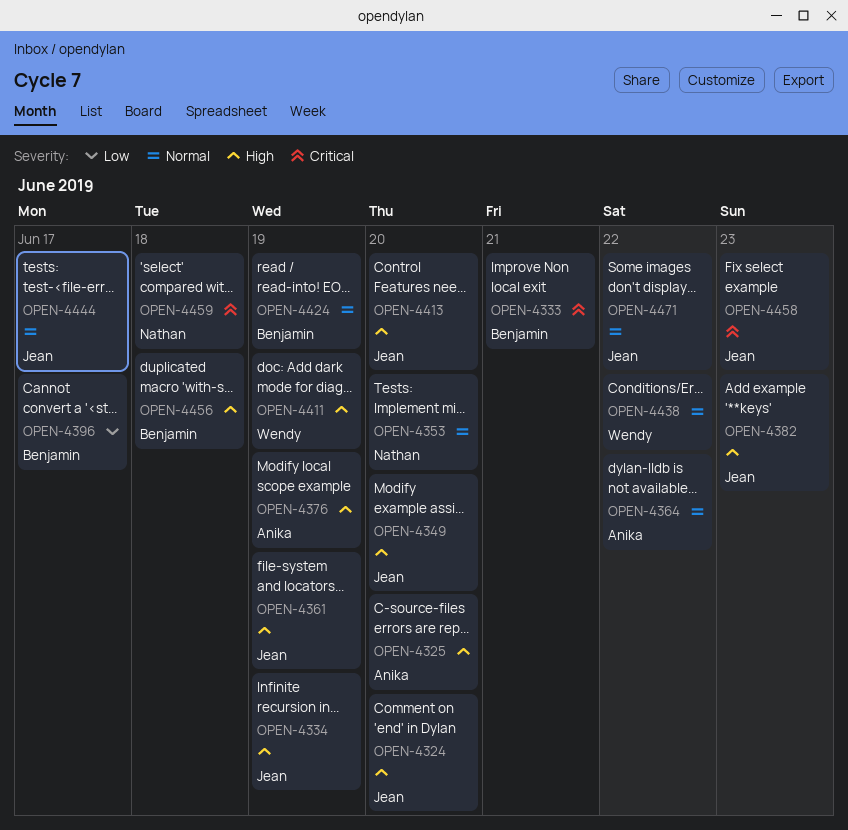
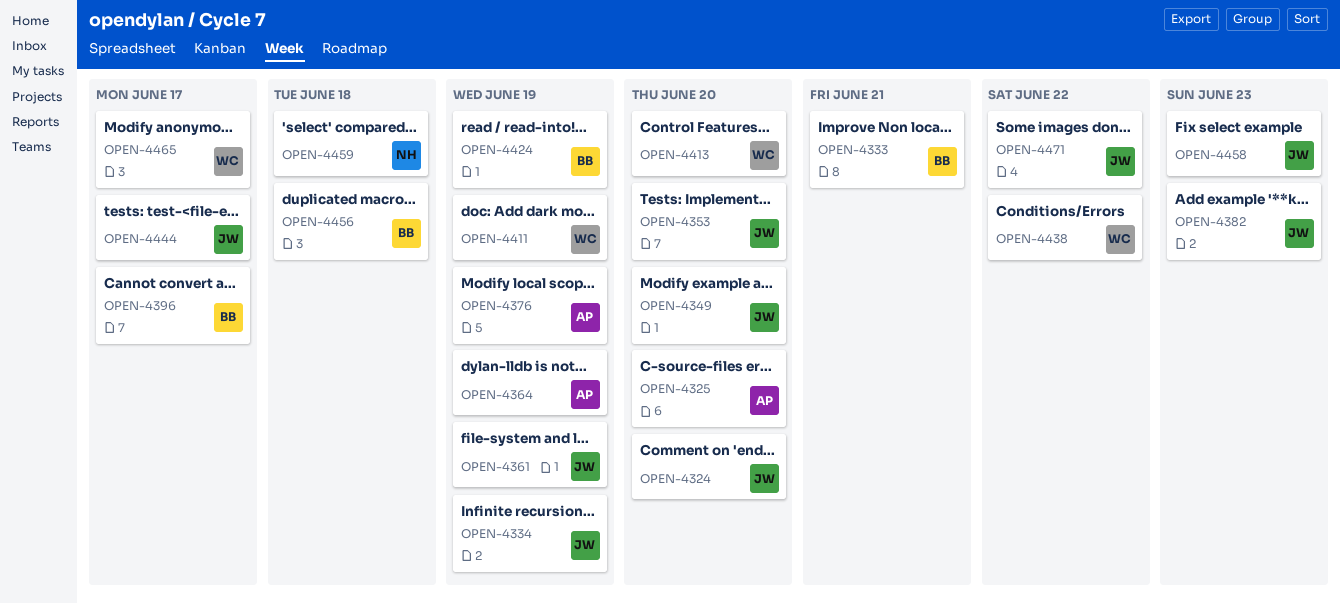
OPEN-4353, owner: Nathan -> Jean
OPEN-4364, due: Jun 22 -> Jun 19
OPEN-4413, owner: Jean -> Wendy
OPEN-4465: none -> present

